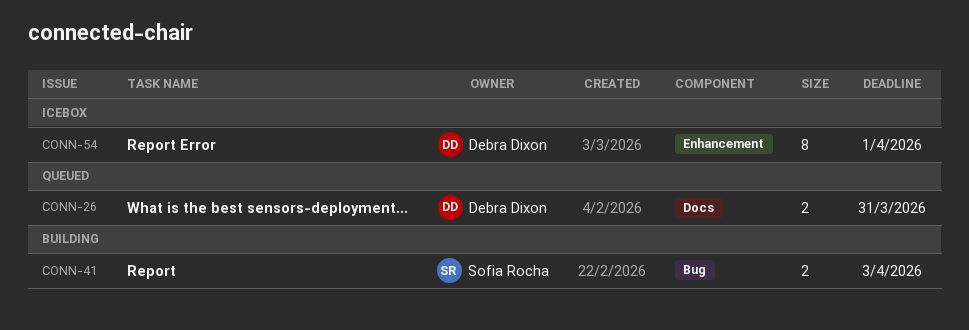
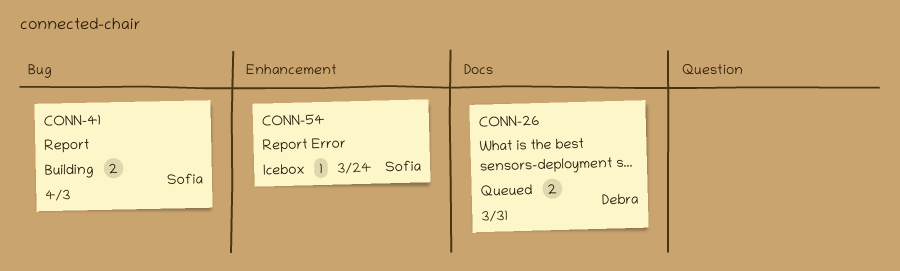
CONN-54, owner: Debra Dixon -> Sofia Rocha
CONN-54, estimate: 8 -> 1
CONN-54, due: Apr 1 -> Mar 24

